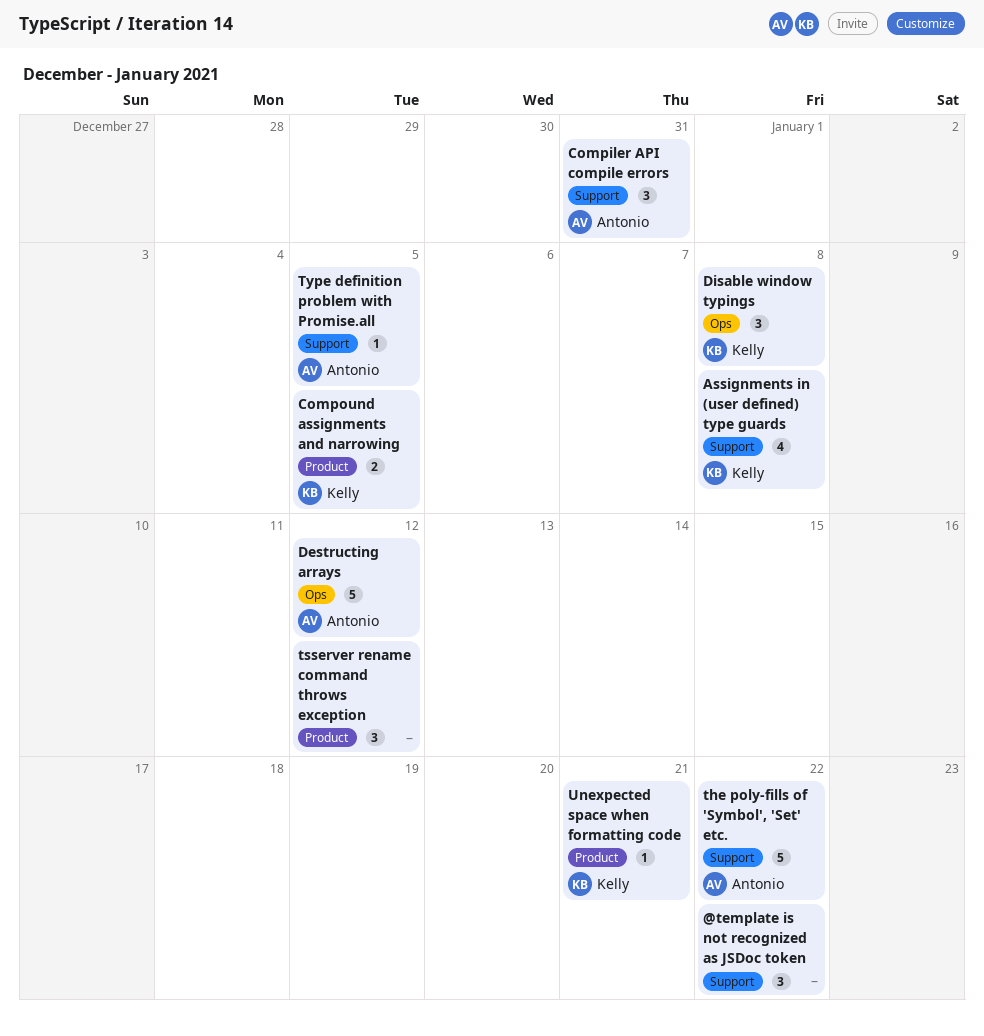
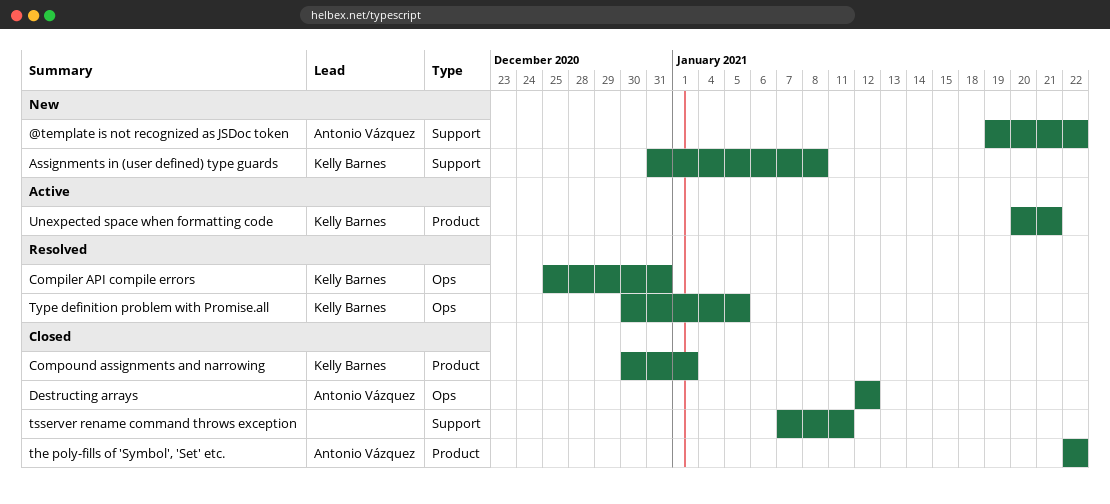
@template is not recognized as JSDoc token, owner: none -> Antonio Vázquez
Compiler API compile errors, owner: Antonio Vázquez -> Kelly Barnes
Compiler API compile errors, label: Support -> Ops
Compound assignments and narrowing, due: Jan 5 -> Jan 1
Disable window typings: present -> none
the poly-fills of 'Symbol', 'Set' etc., label: Support -> Product
tsserver rename command throws exception, label: Product -> Support
tsserver rename command throws exception, due: Jan 12 -> Jan 11
Type definition problem with Promise.all, owner: Antonio Vázquez -> Kelly Barnes
Type definition problem with Promise.all, label: Support -> Ops

